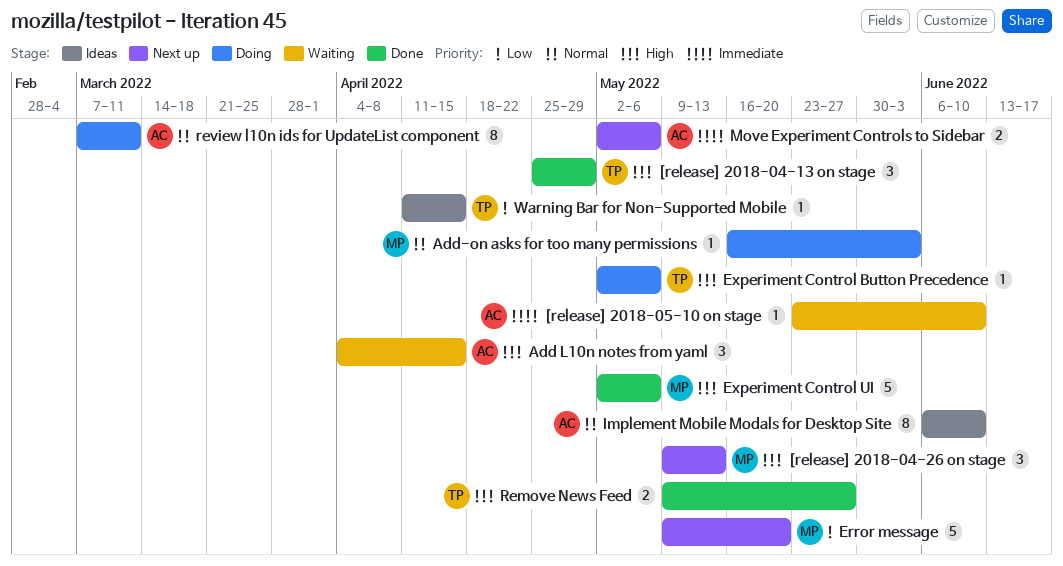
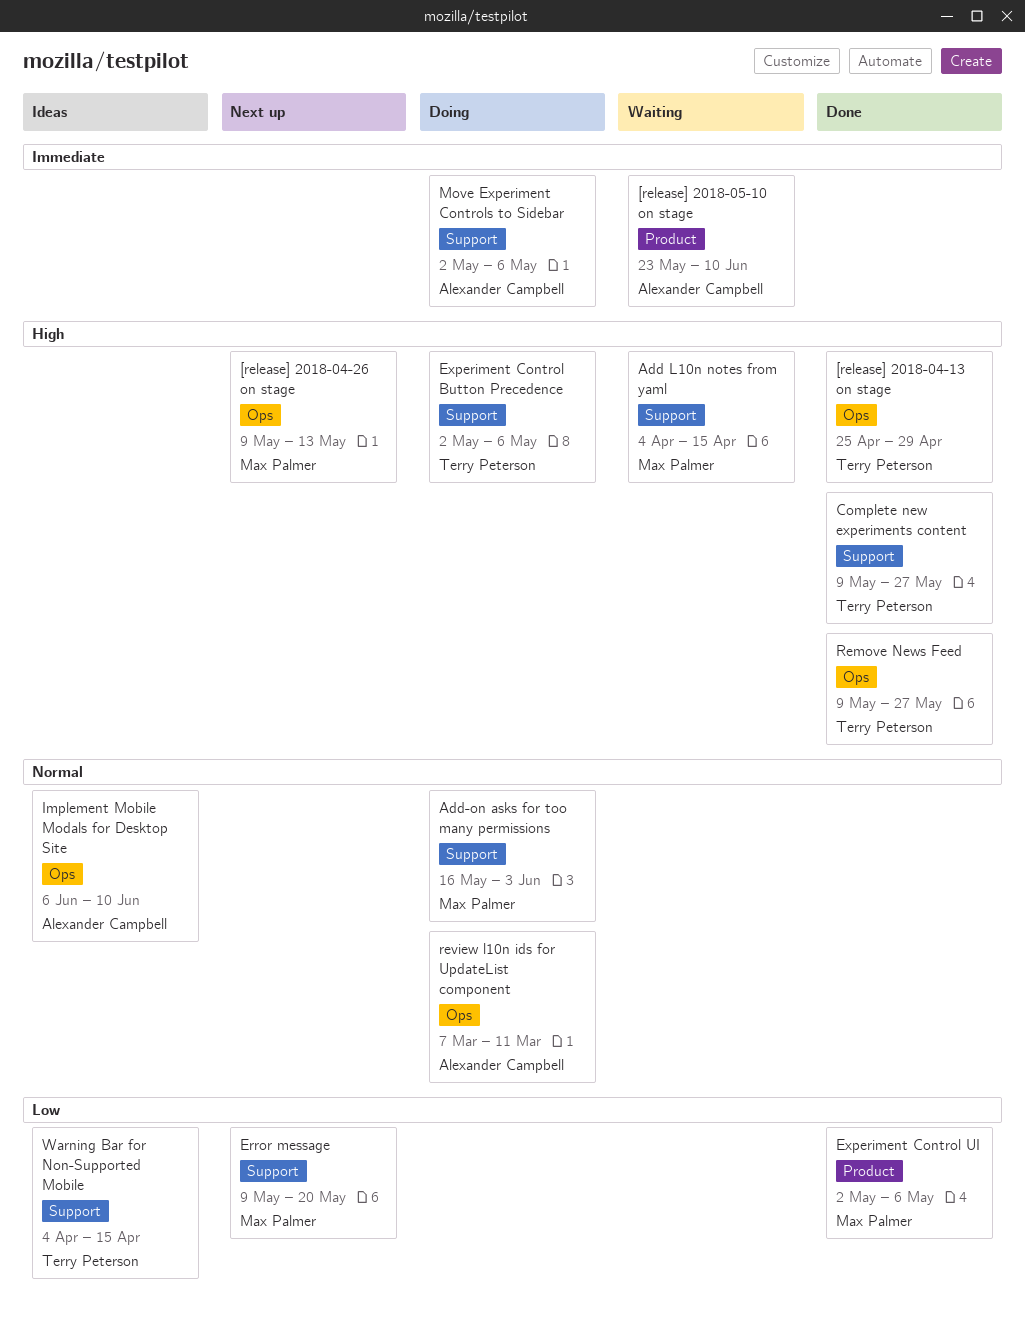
Add L10n notes from yaml, owner: Alexander Campbell -> Max Palmer
Complete new experiments content: none -> present
Experiment Control UI, priority: High -> Low
Move Experiment Controls to Sidebar, status: Next up -> Doing
Warning Bar for Non-Supported Mobile, start: Apr 11 -> Apr 4

